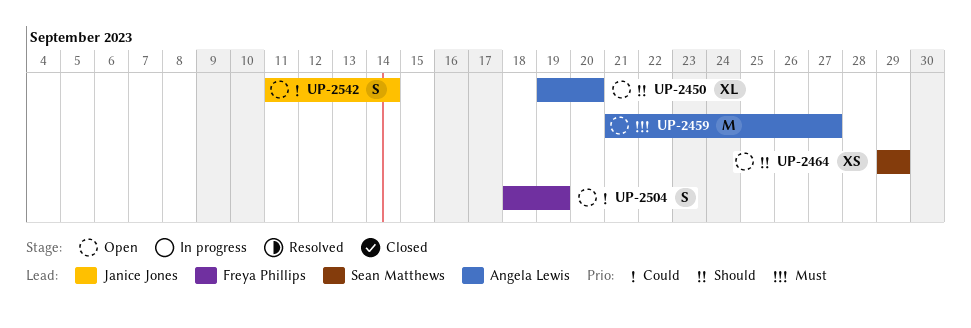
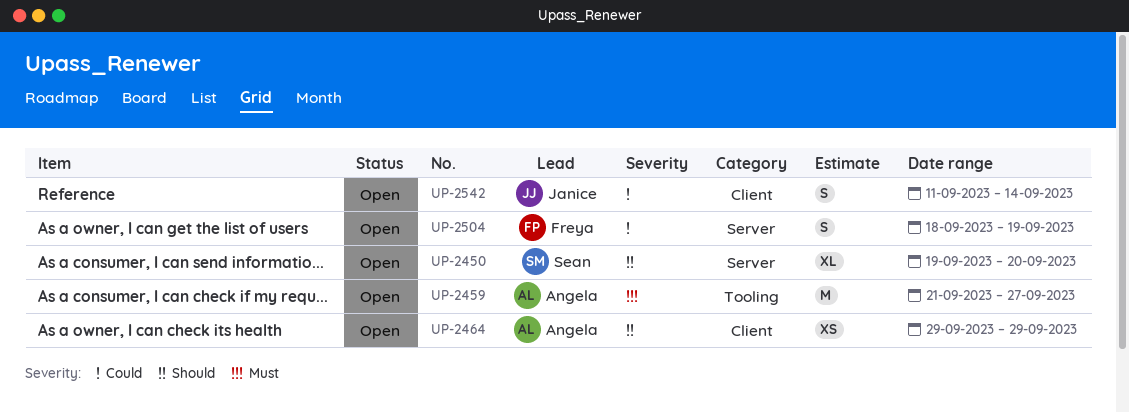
UP-2450, owner: Angela Lewis -> Sean Matthews
UP-2464, owner: Sean Matthews -> Angela Lewis

